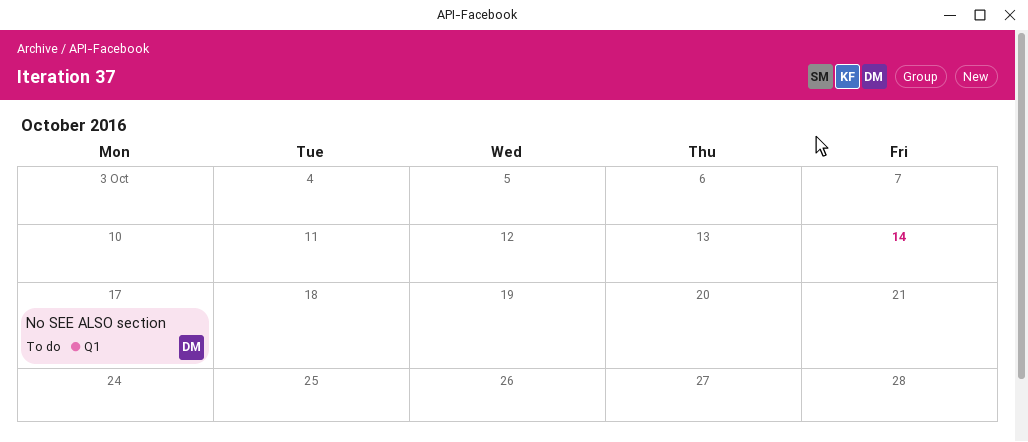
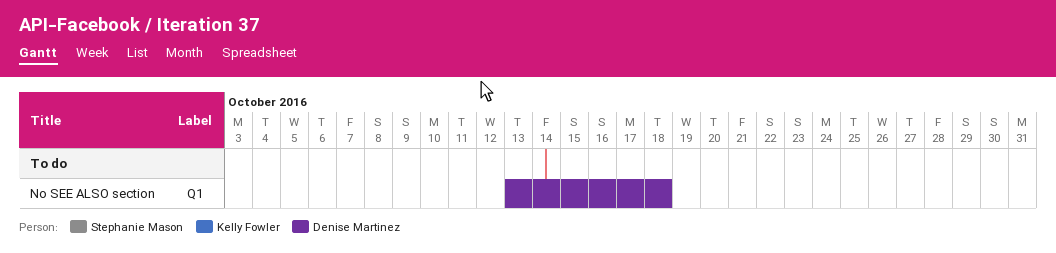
No SEE ALSO section, due: Oct 17 -> Oct 18

